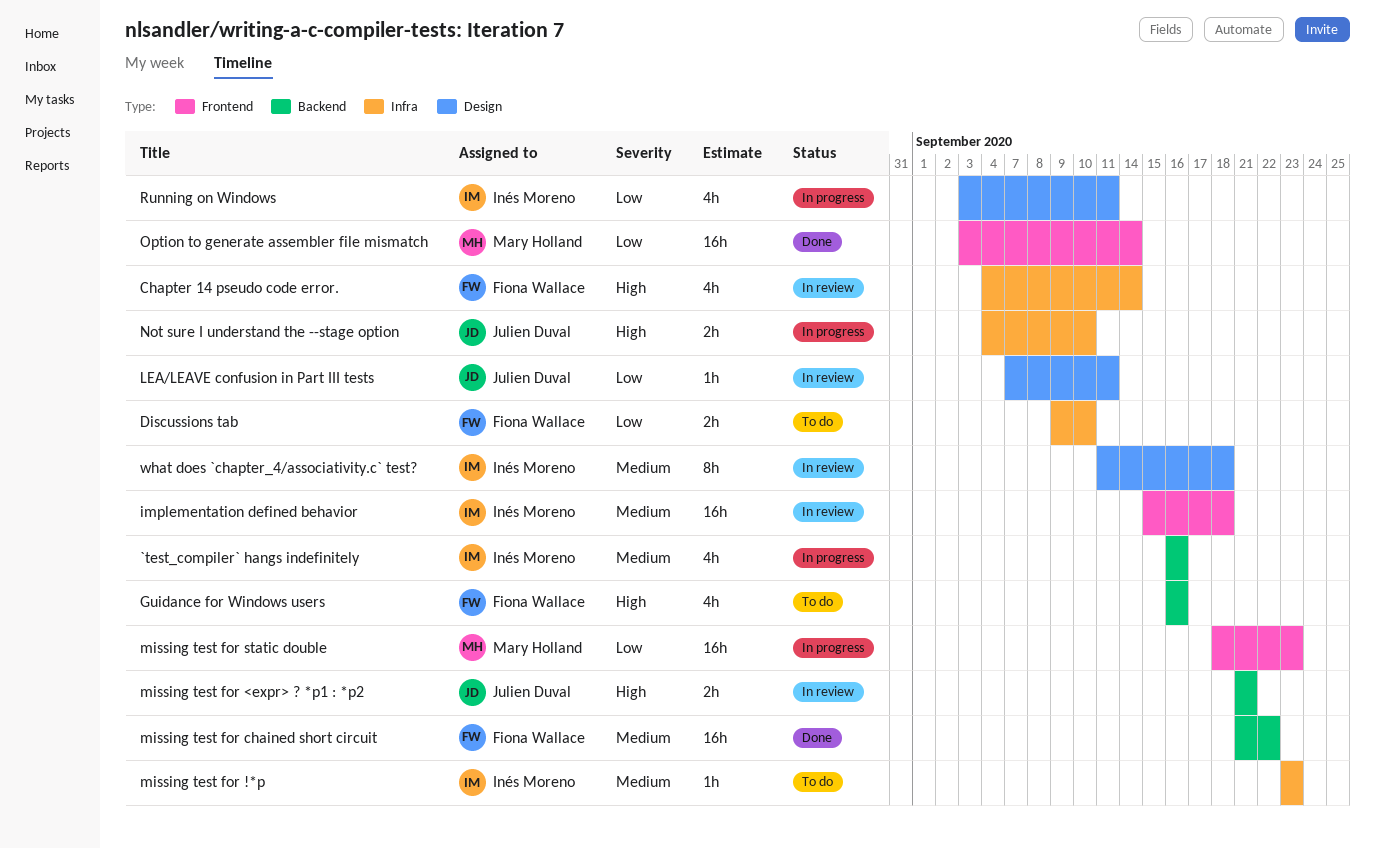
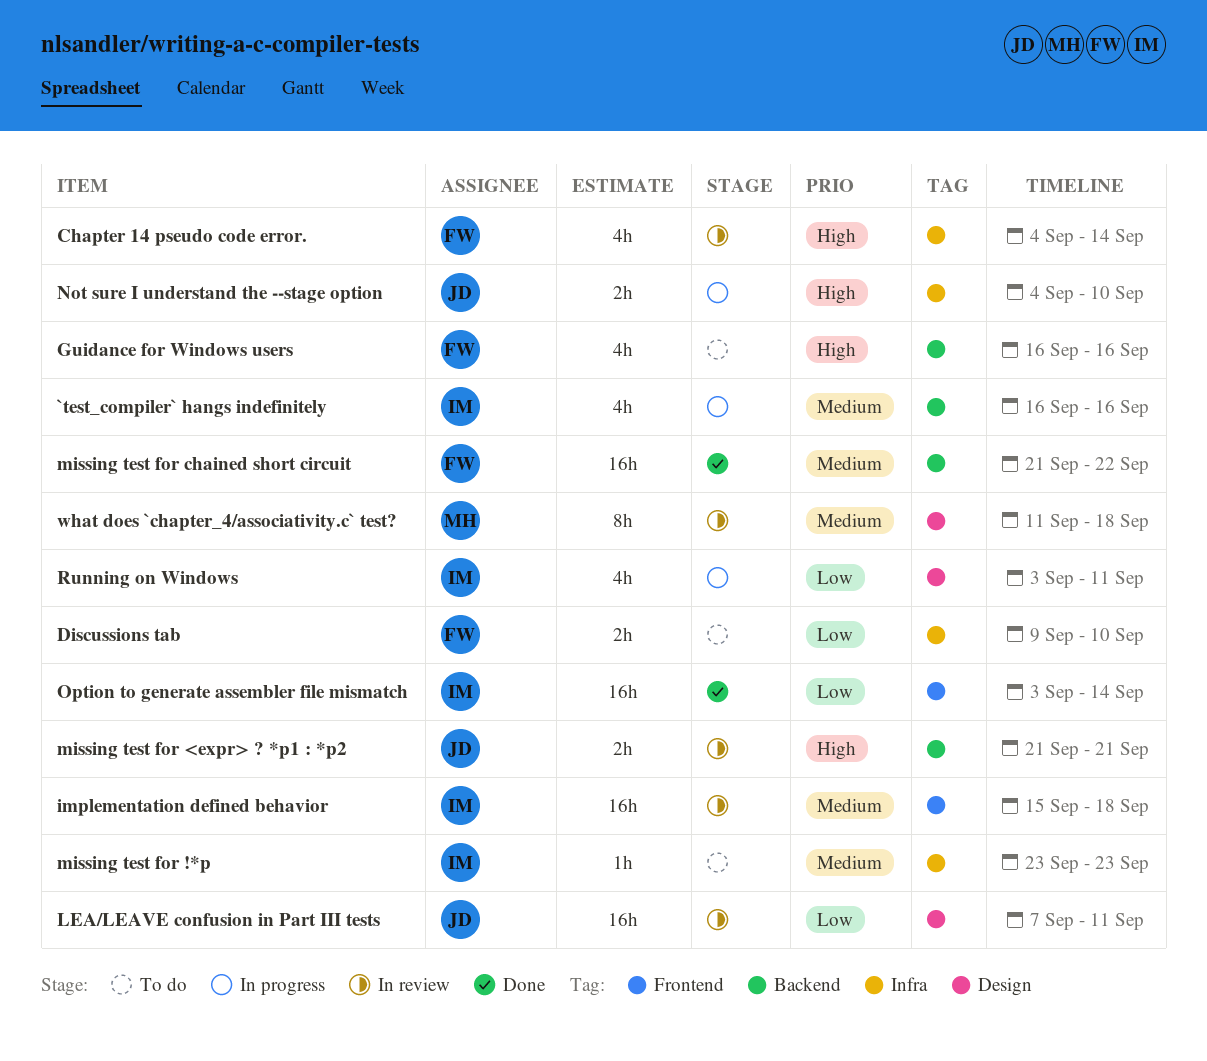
LEA/LEAVE confusion in Part III tests, estimate: 1h -> 16h
missing test for static double: present -> none
Option to generate assembler file mismatch, owner: Mary Holland -> Inés Moreno
what does `chapter_4/associativity.c` test?, owner: Inés Moreno -> Mary Holland

